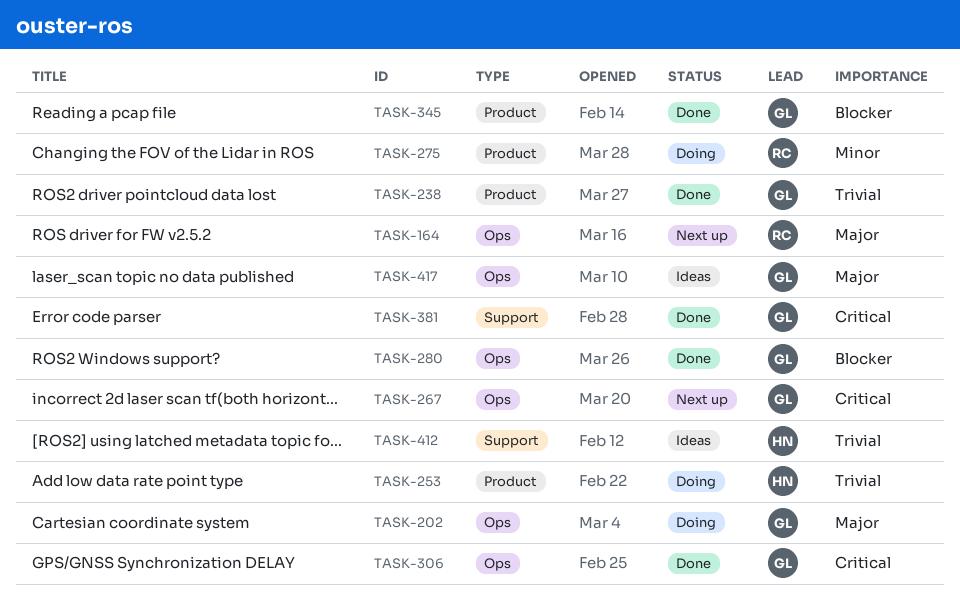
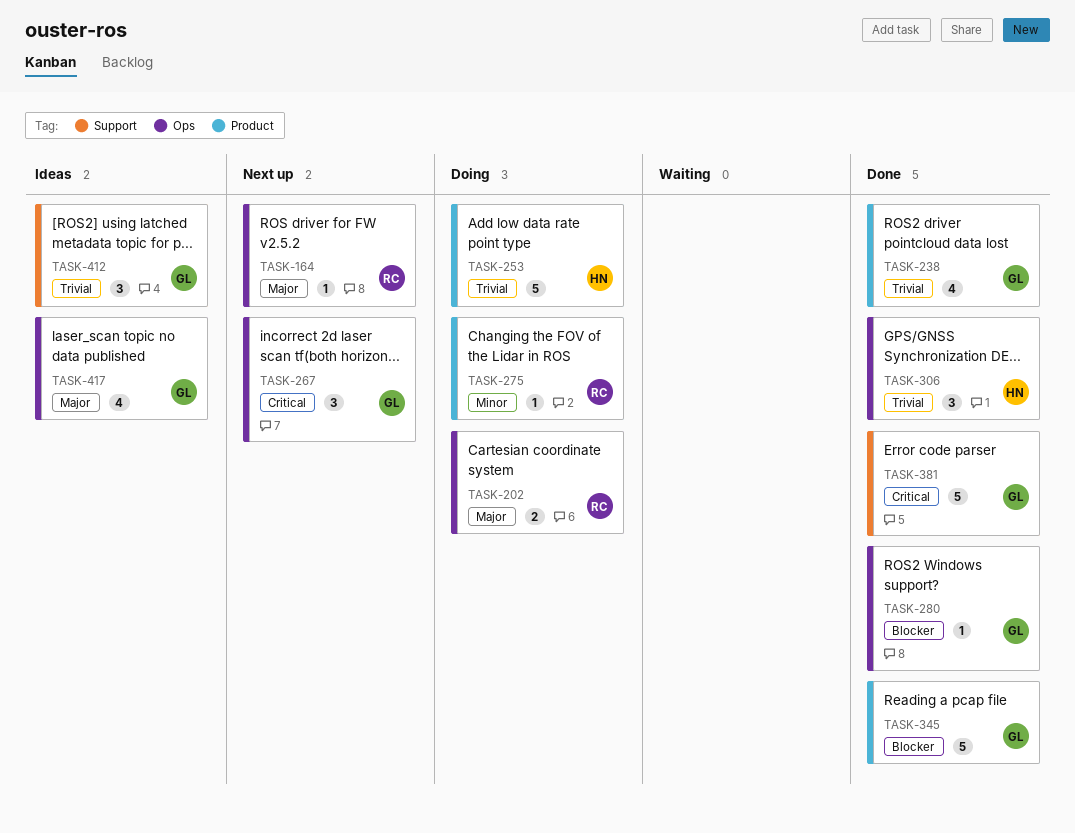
TASK-202, owner: GL -> RC
TASK-306, owner: GL -> HN
TASK-306, priority: Critical -> Trivial
TASK-412, owner: HN -> GL

